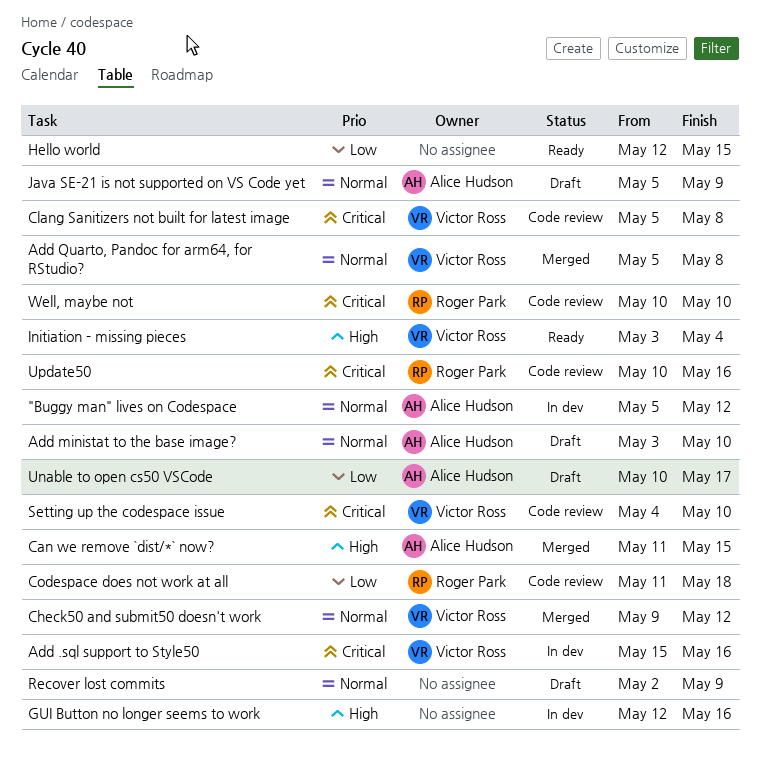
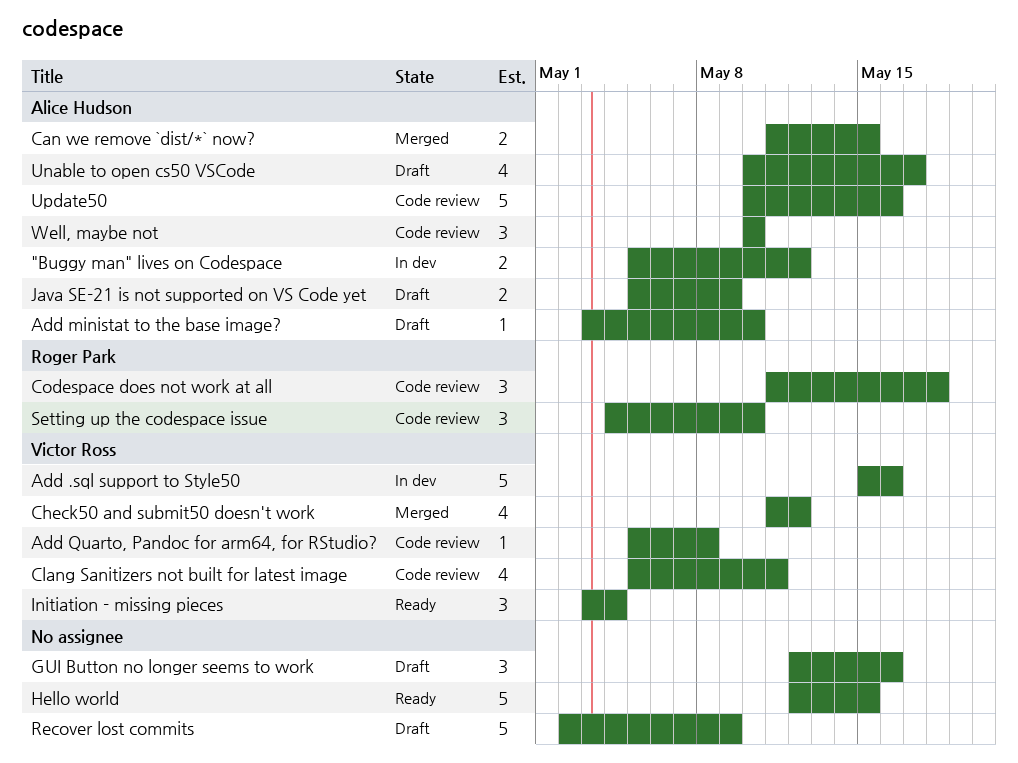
Add Quarto, Pandoc for arm64, for RStudio?, status: Merged -> Code review
Check50 and submit50 doesn't work, start: May 9 -> May 11
Clang Sanitizers not built for latest image, due: May 8 -> May 11
GUI Button no longer seems to work, status: In dev -> Draft
Setting up the codespace issue, owner: Victor Ross -> Roger Park
Update50, owner: Roger Park -> Alice Hudson
Well, maybe not, owner: Roger Park -> Alice Hudson

